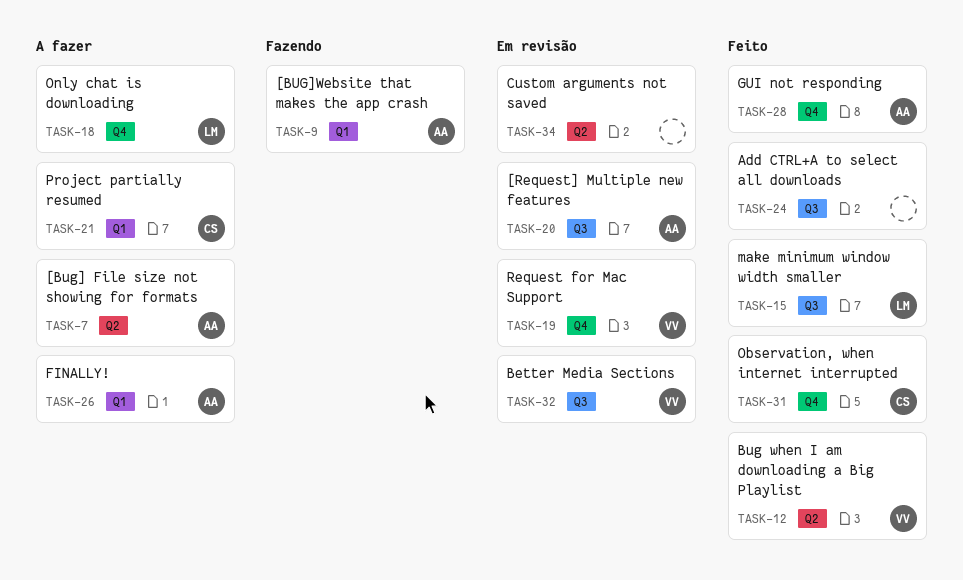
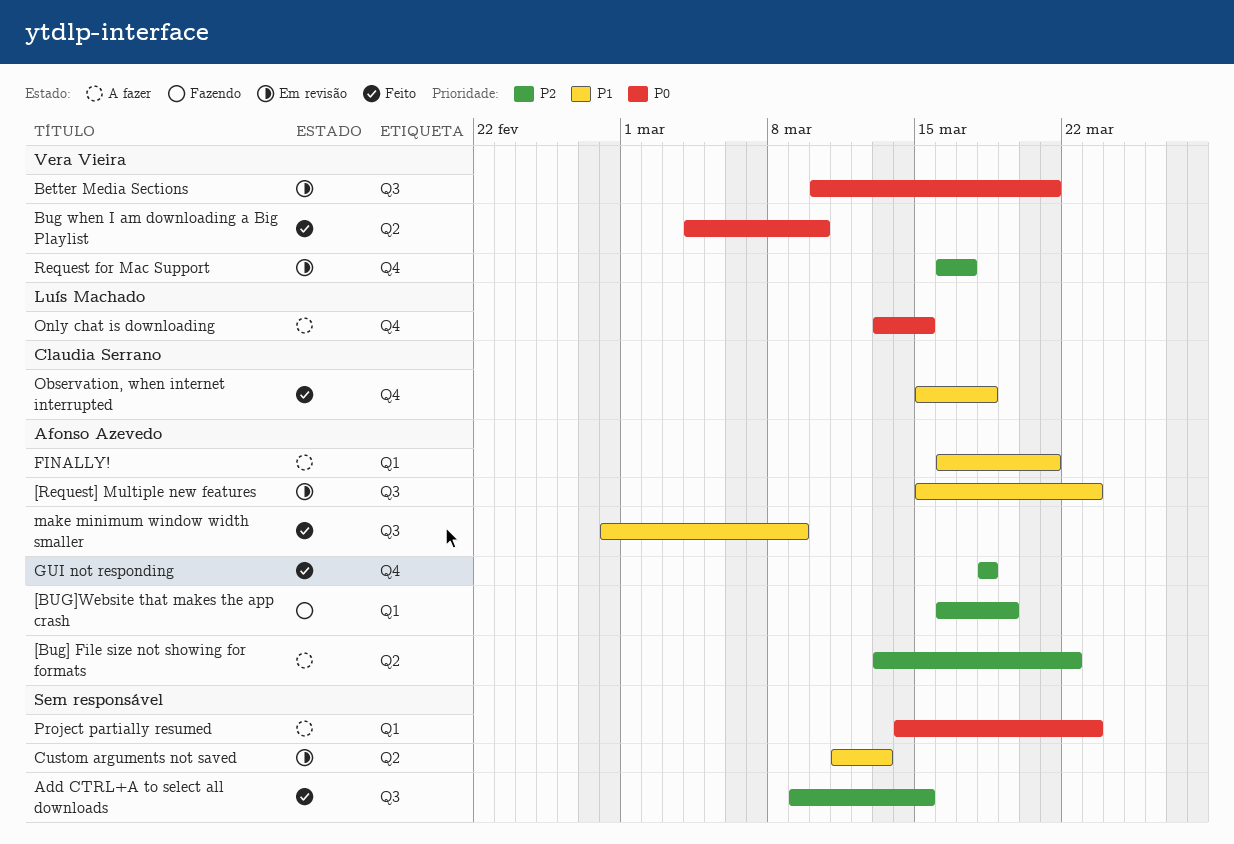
make minimum window width smaller, owner: Luís Machado -> Afonso Azevedo
Project partially resumed, owner: Claudia Serrano -> none

